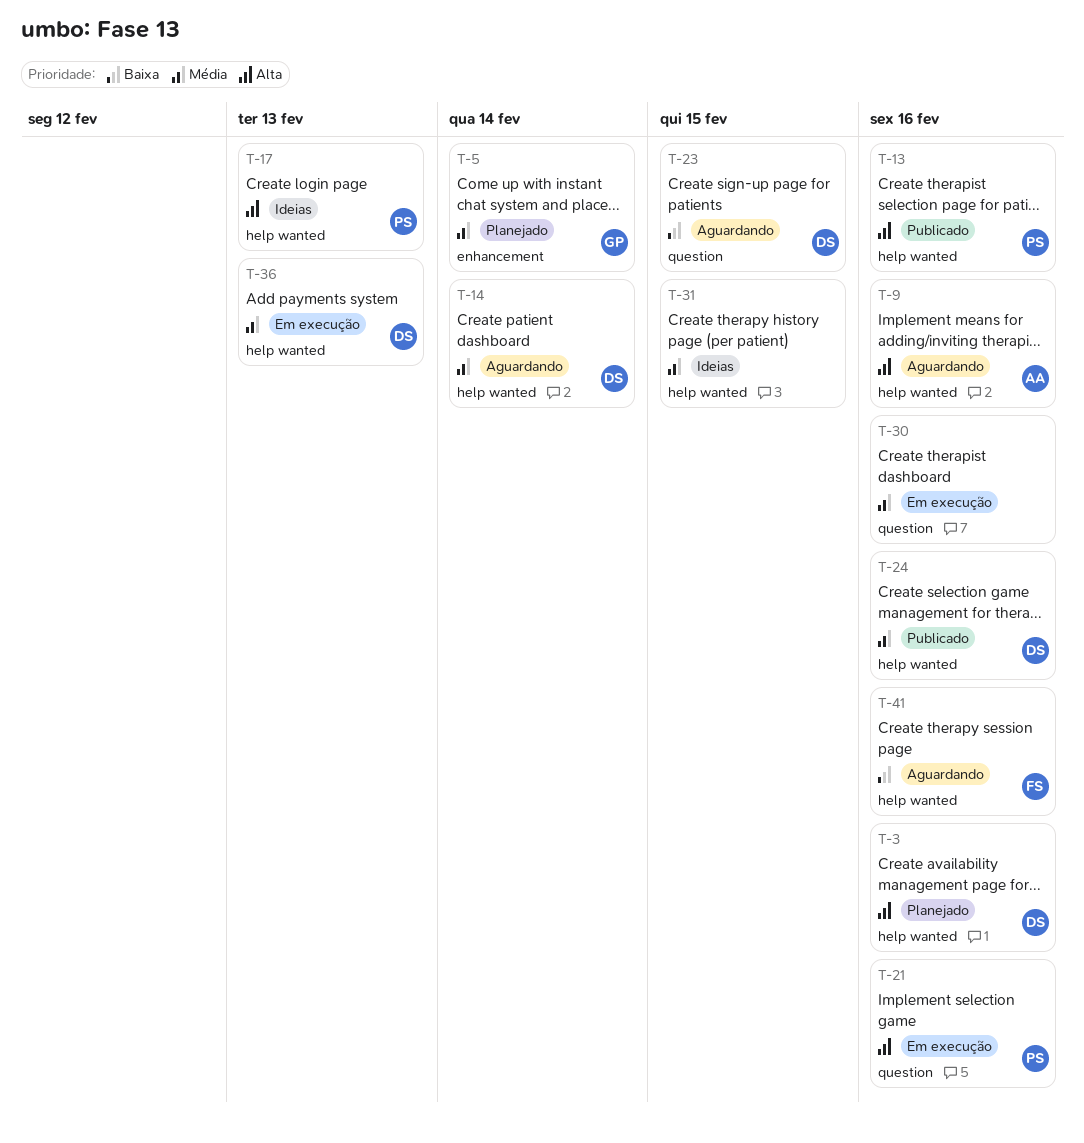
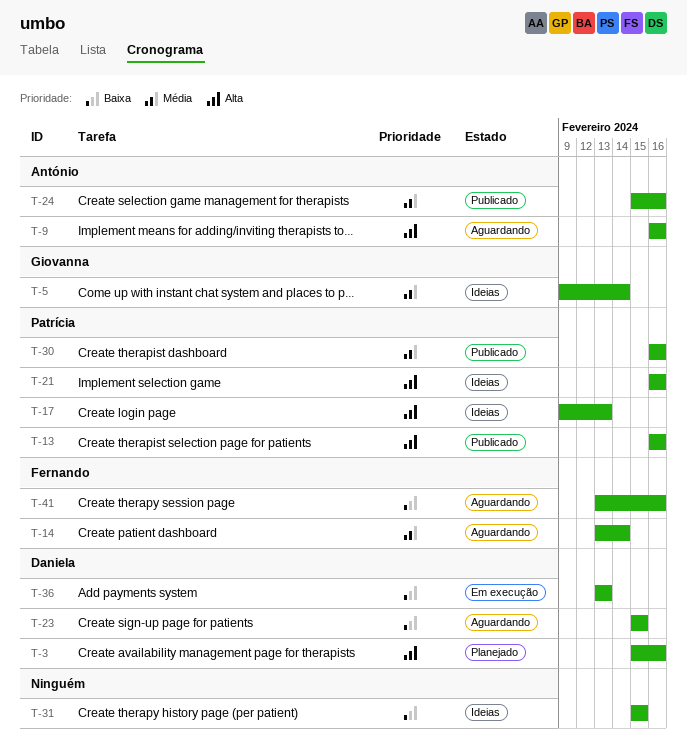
T-5, status: Planejado -> Ideias
T-14, owner: Daniela -> Fernando
T-21, status: Em execução -> Ideias
T-24, owner: Daniela -> António
T-30, status: Em execução -> Publicado
T-30, owner: none -> Patrícia
T-31, priority: Média -> Baixa
T-36, priority: Média -> Baixa

